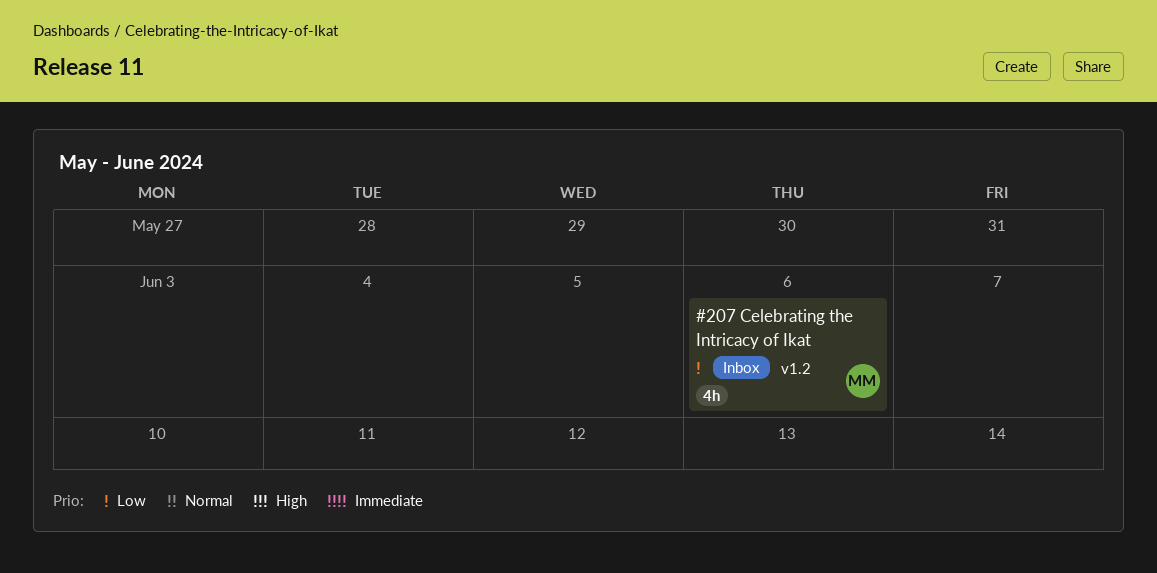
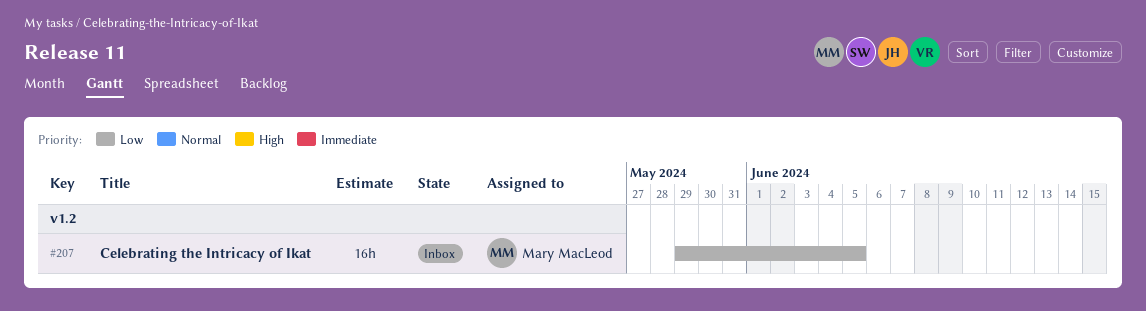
#207, estimate: 4h -> 16h
#207, due: Jun 6 -> Jun 5

